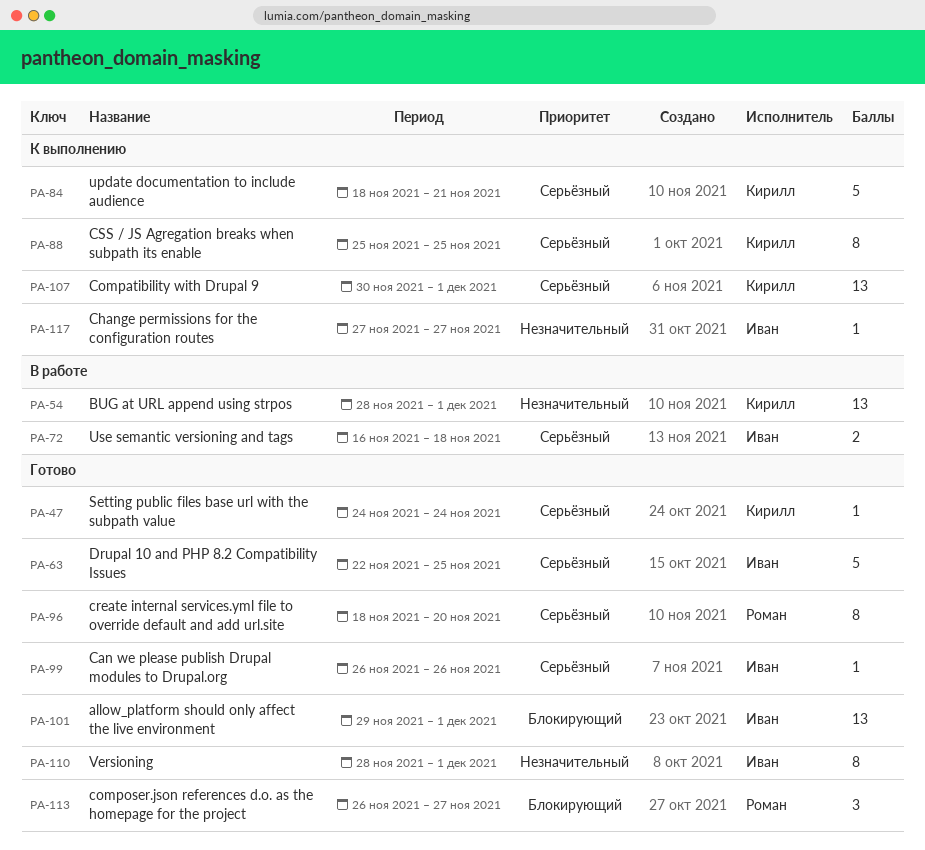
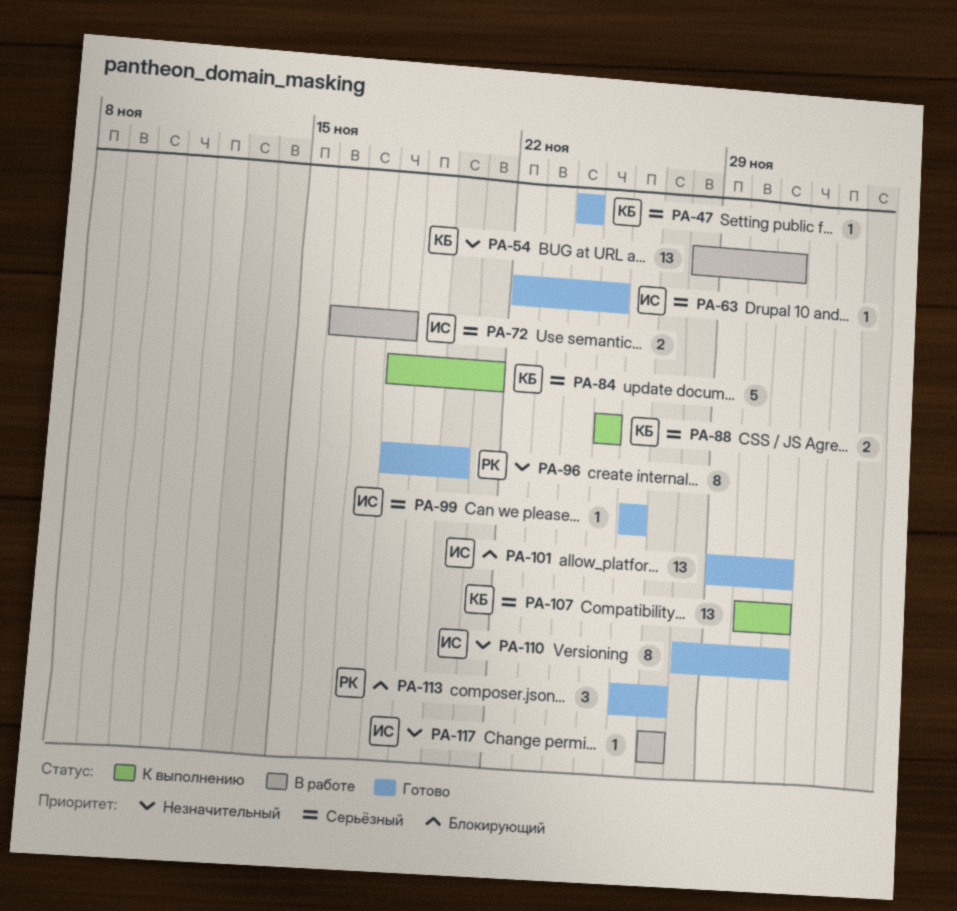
PA-63, estimate: 5 -> 1
PA-88, estimate: 8 -> 2
PA-96, priority: Серьёзный -> Незначительный
PA-117, status: К выполнению -> В работе

